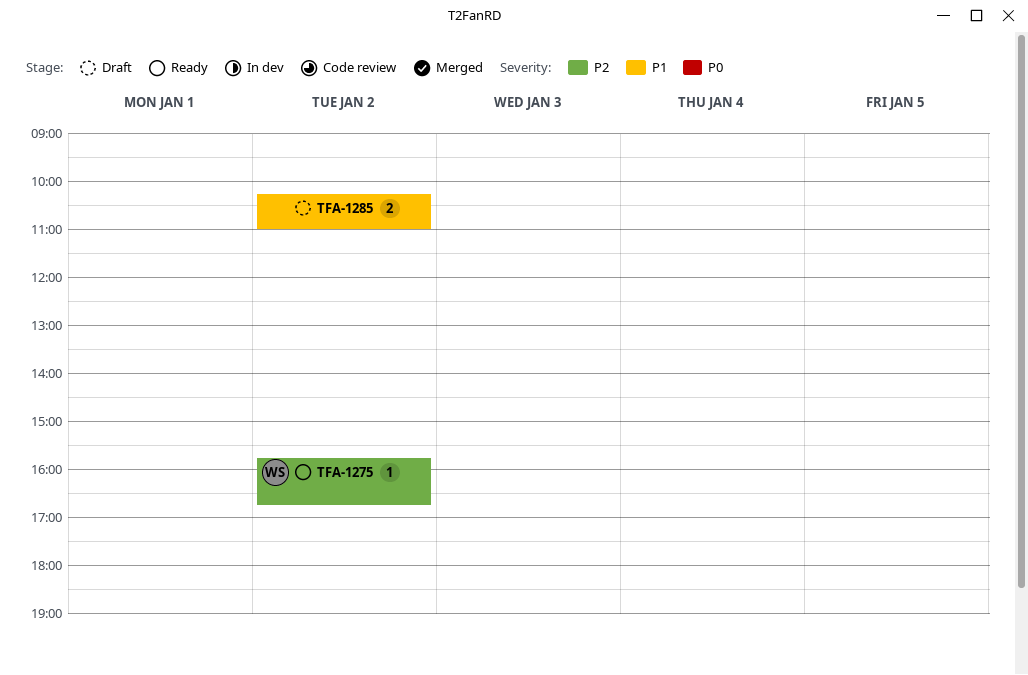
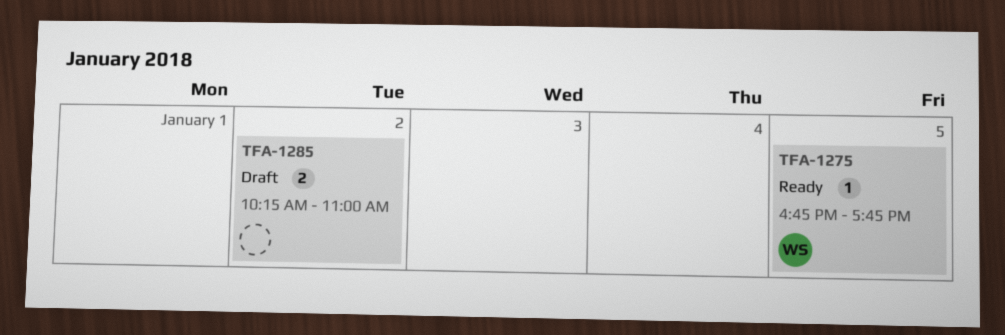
TFA-1275, day: Jan 2 -> Jan 5
TFA-1275, begins: 15:45 -> 16:45
TFA-1275, ends: 16:45 -> 17:45

